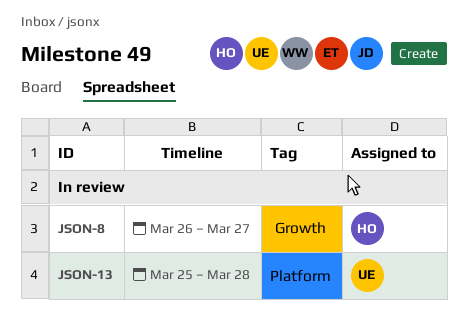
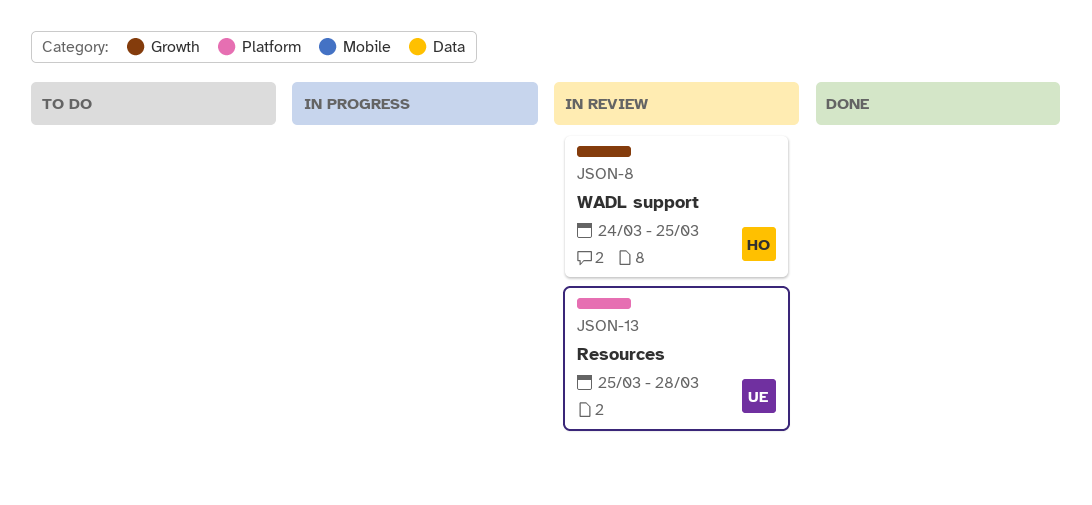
JSON-8, start: Mar 26 -> Mar 24
JSON-8, due: Mar 27 -> Mar 25

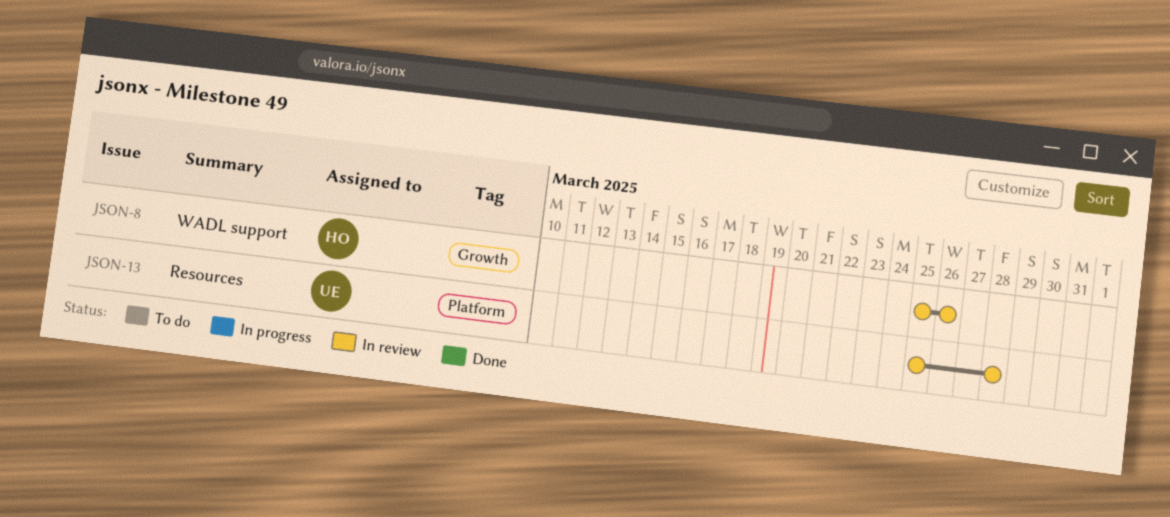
JSON-8, start: Mar 24 -> Mar 25
JSON-8, due: Mar 25 -> Mar 26

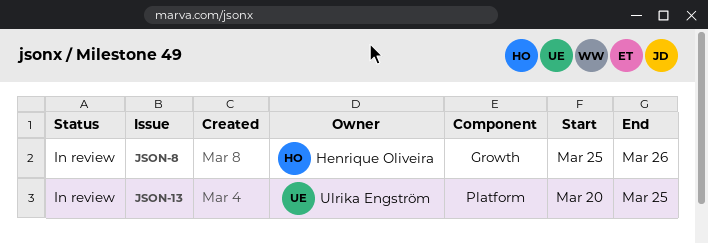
JSON-13, start: Mar 25 -> Mar 20
JSON-13, due: Mar 28 -> Mar 25

